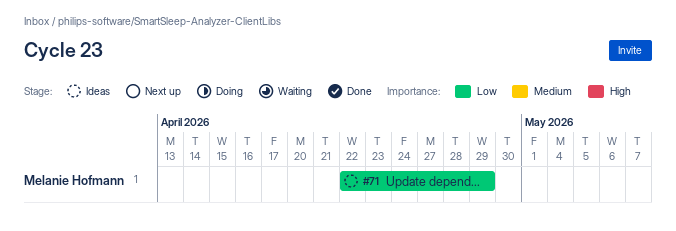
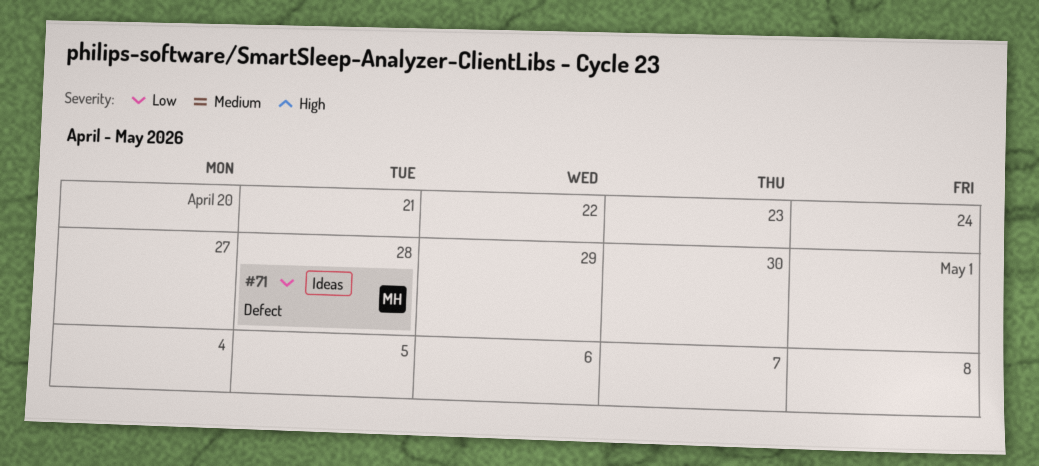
#71, due: Apr 29 -> Apr 28

